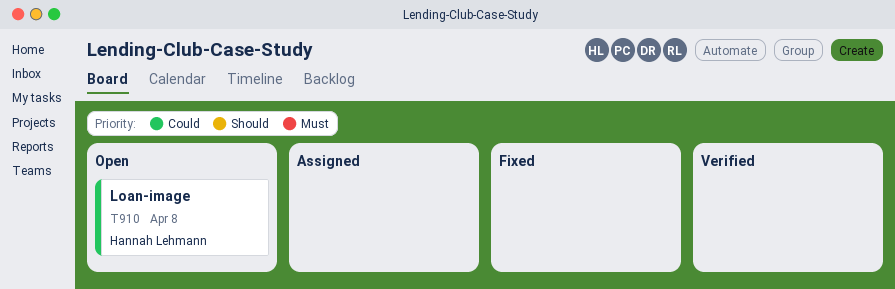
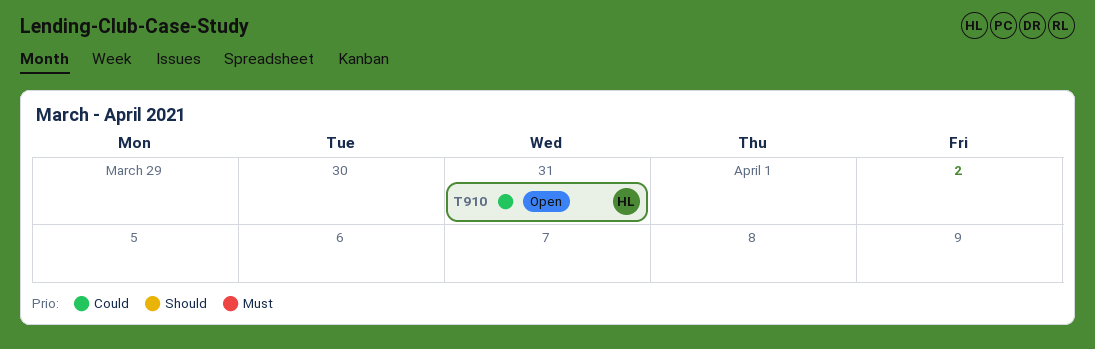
T910, due: Apr 8 -> Mar 31

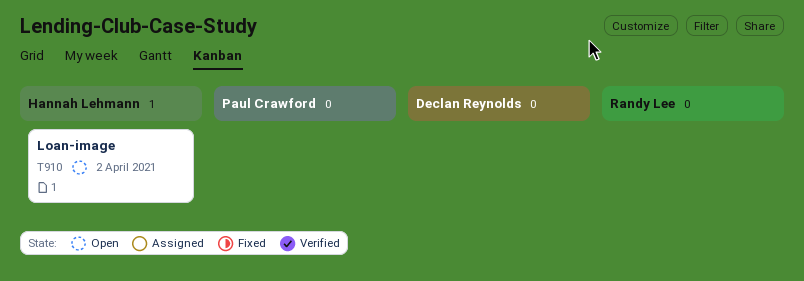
T910, due: Mar 31 -> Apr 2

